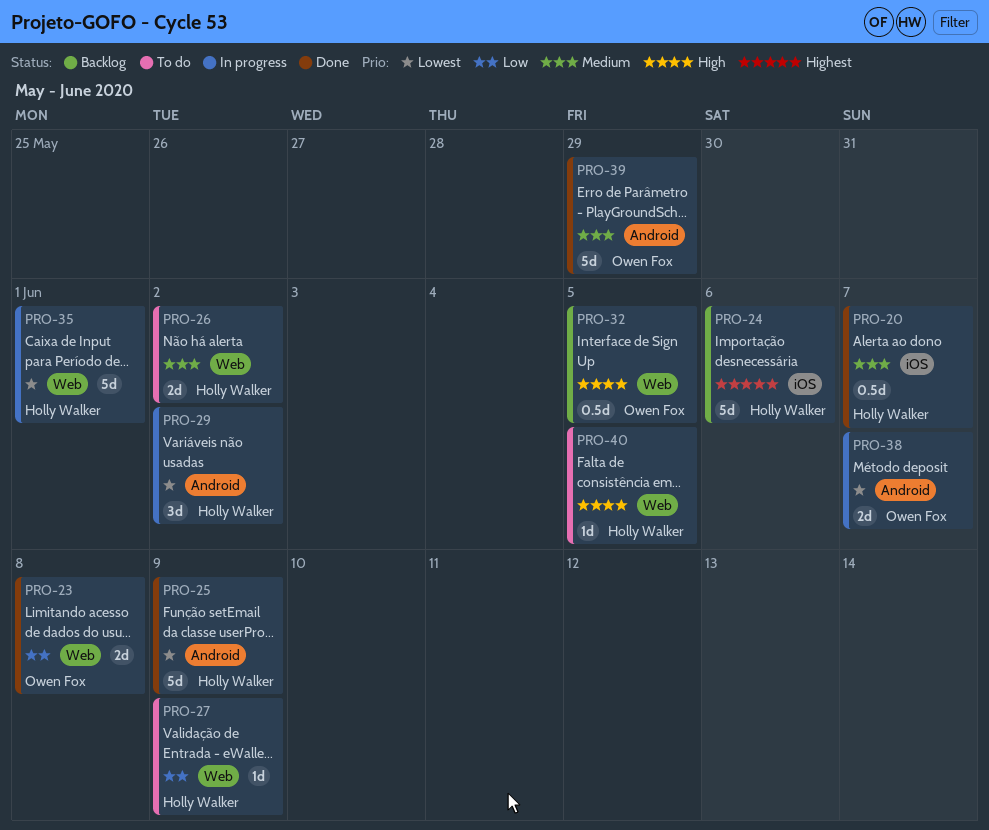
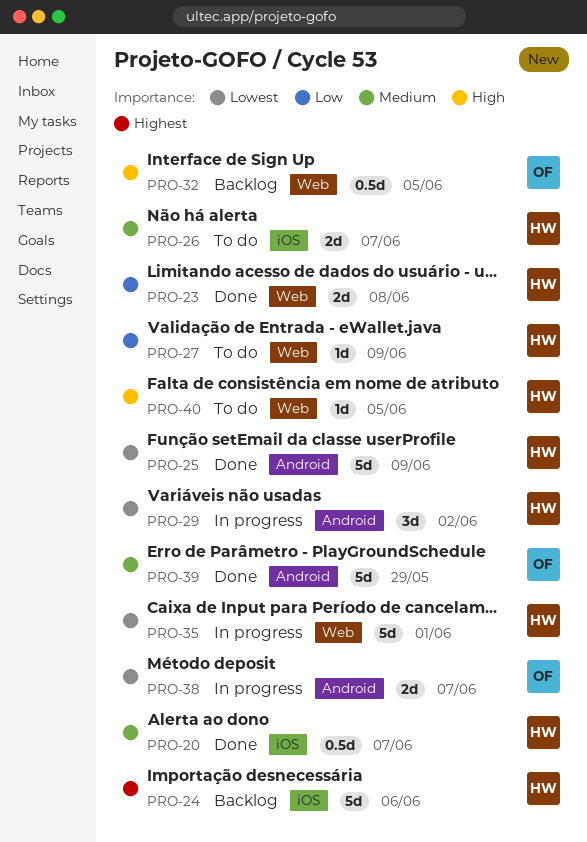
PRO-23, owner: Owen Fox -> Holly Walker
PRO-26, label: Web -> iOS
PRO-26, due: Jun 2 -> Jun 7

